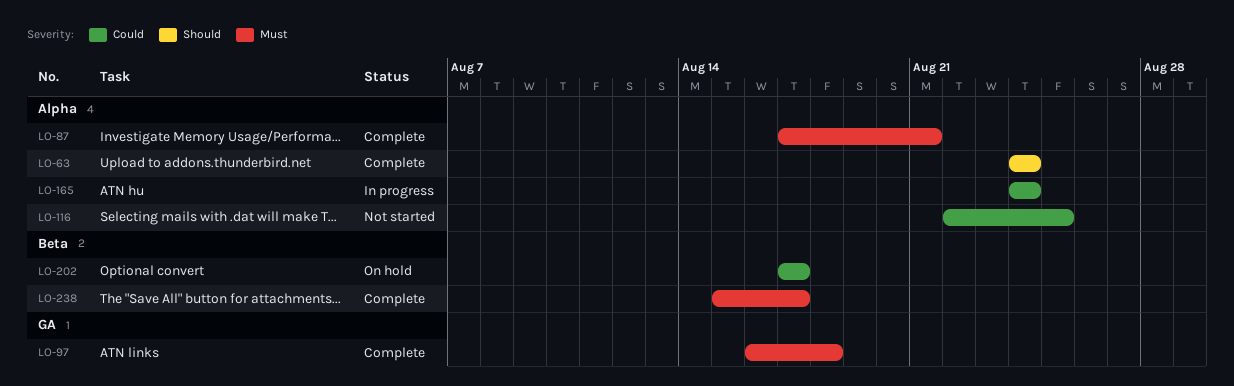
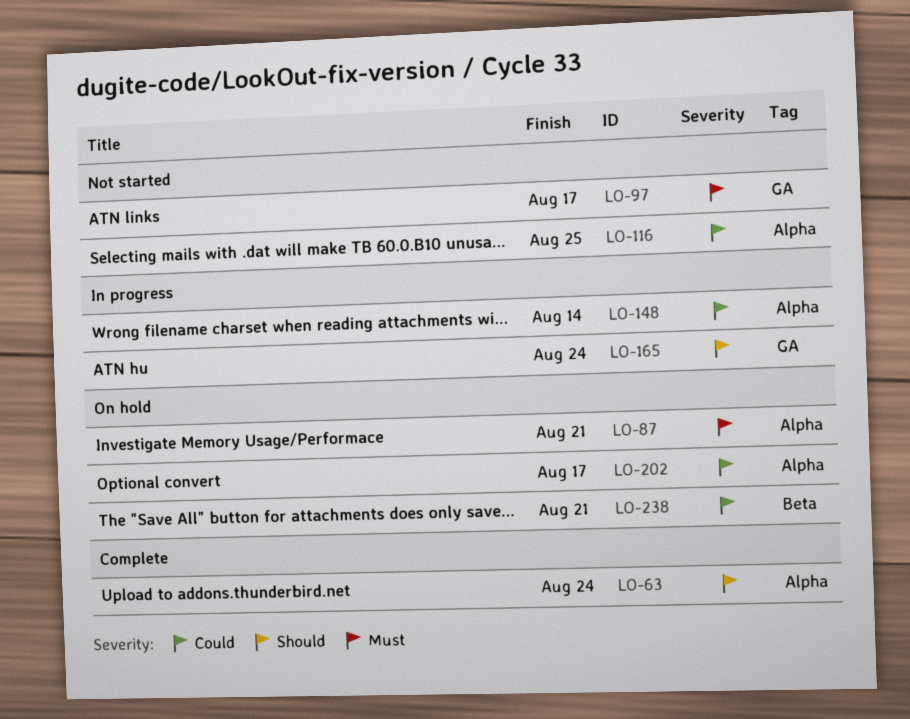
LO-87, status: Complete -> On hold
LO-97, status: Complete -> Not started
LO-97, due: Aug 18 -> Aug 17
LO-148: none -> present
LO-165, priority: Could -> Should
LO-165, label: Alpha -> GA
LO-202, label: Beta -> Alpha
LO-238, status: Complete -> On hold
LO-238, priority: Must -> Could
LO-238, due: Aug 17 -> Aug 21

